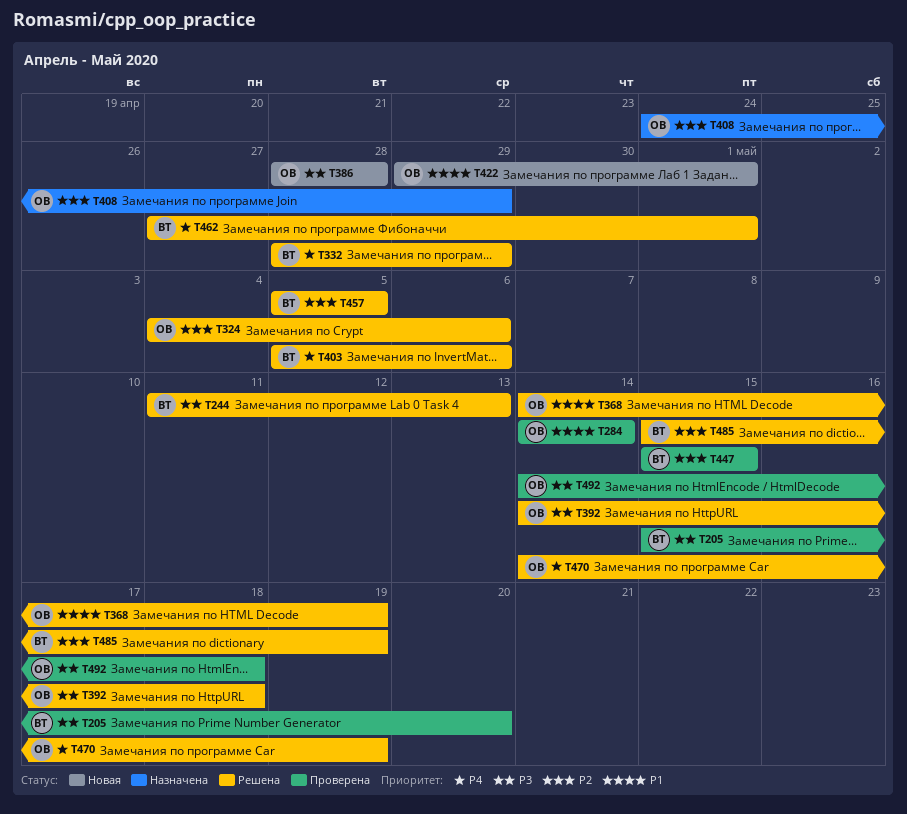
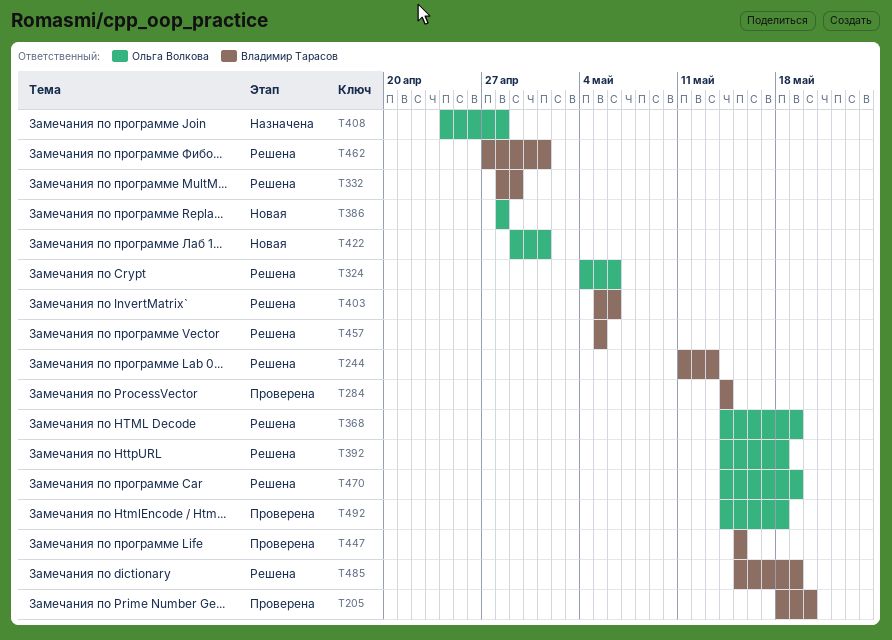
T205, start: May 15 -> May 18
T284, owner: Ольга Волкова -> Владимир Тарасов
T408, due: Apr 29 -> Apr 28

